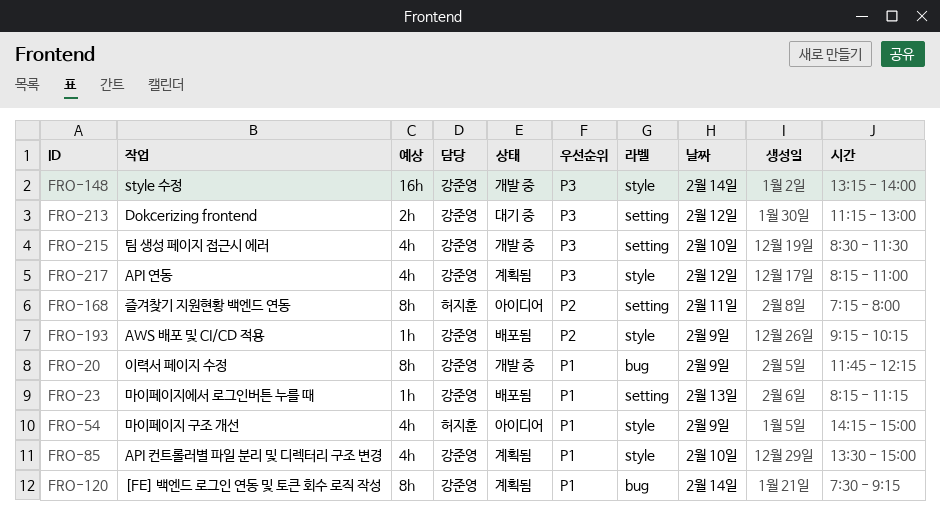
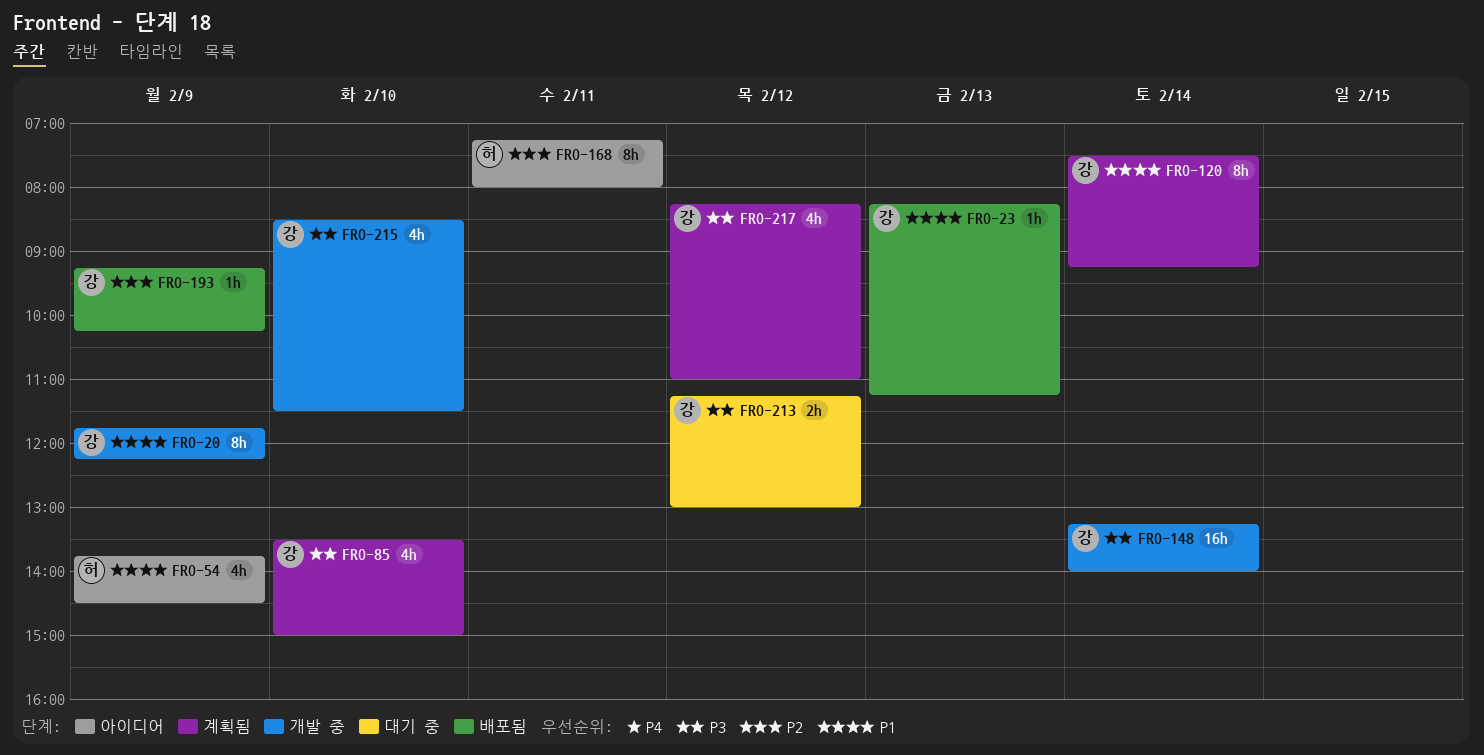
FRO-54, begins: 14:15 -> 13:45
FRO-54, ends: 15:00 -> 14:30
FRO-85, priority: P1 -> P3

